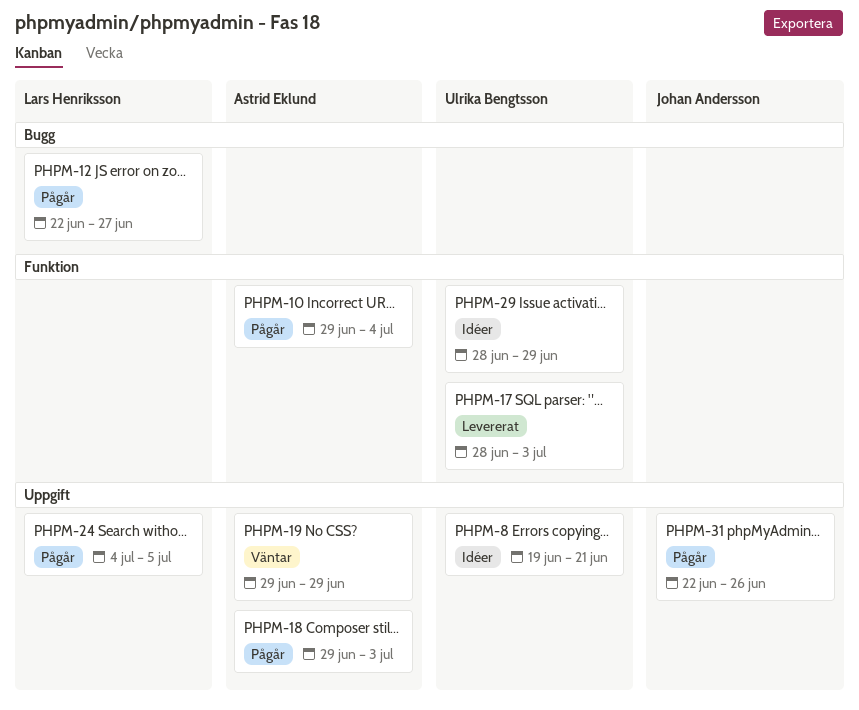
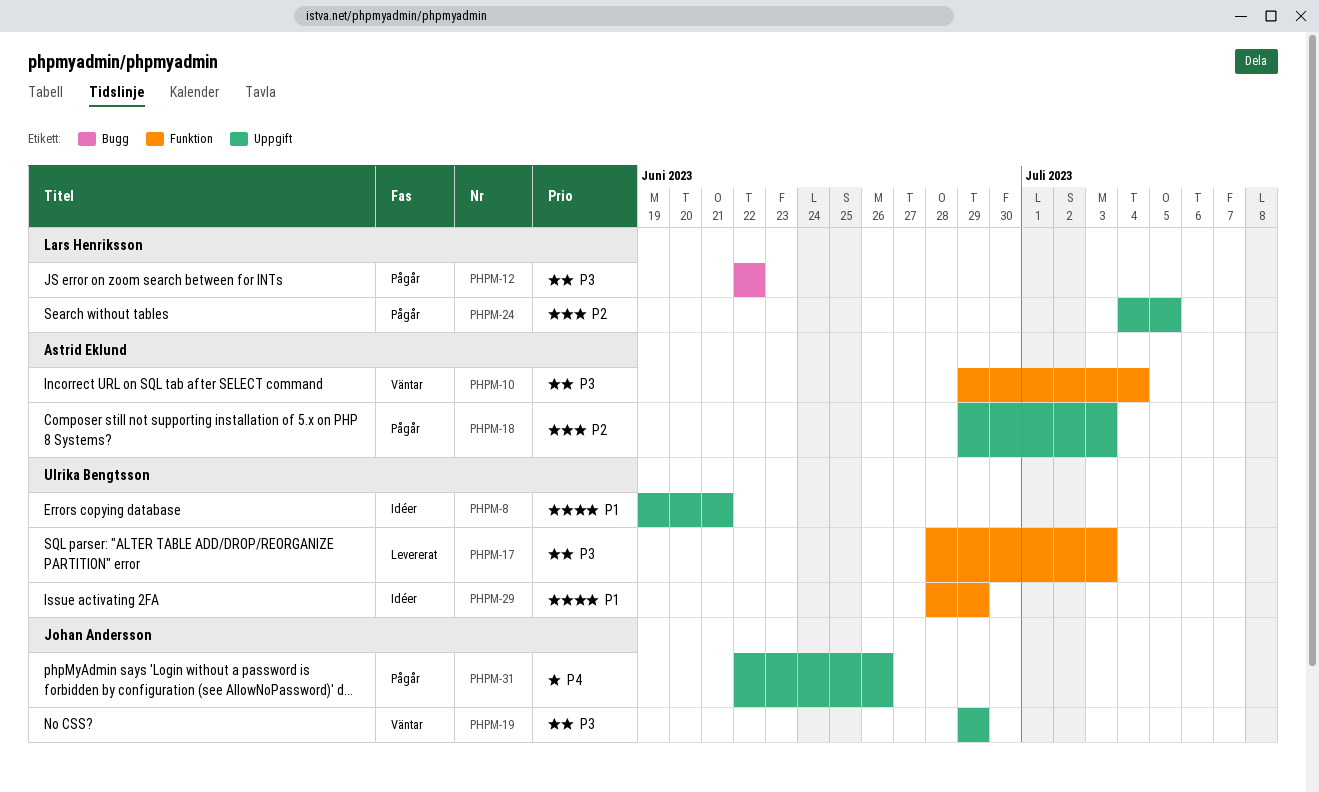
PHPM-10, status: Pågår -> Väntar
PHPM-12, due: Jun 27 -> Jun 22
PHPM-19, owner: Astrid Eklund -> Johan Andersson

